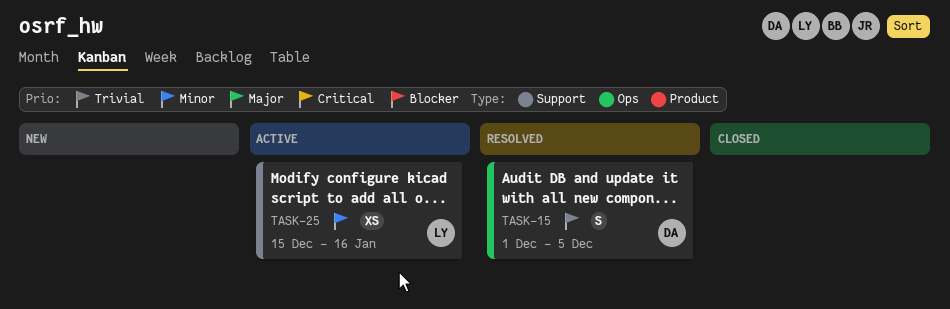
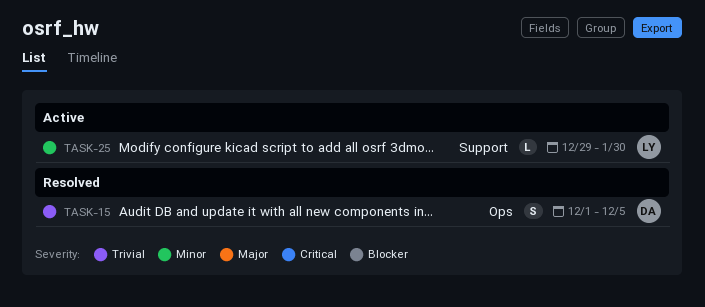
TASK-25, estimate: XS -> L
TASK-25, start: Dec 15 -> Dec 29
TASK-25, due: Jan 16 -> Jan 30

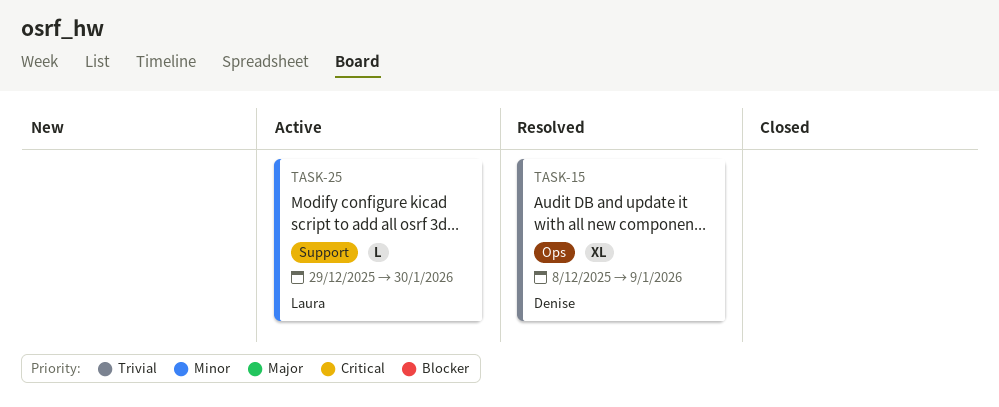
TASK-15, estimate: S -> XL
TASK-15, start: Dec 1 -> Dec 8
TASK-15, due: Dec 5 -> Jan 9

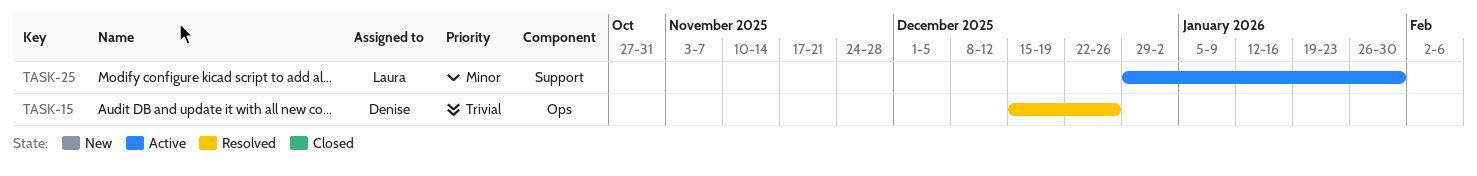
TASK-15, start: Dec 8 -> Dec 15
TASK-15, due: Jan 9 -> Dec 26

